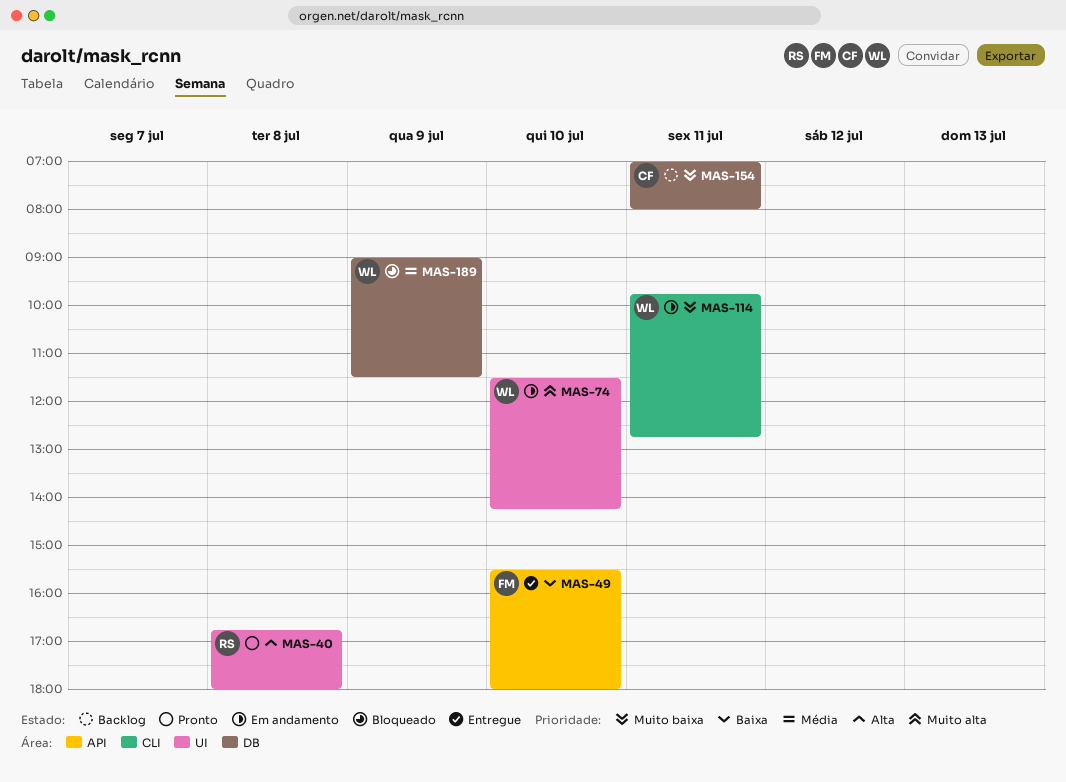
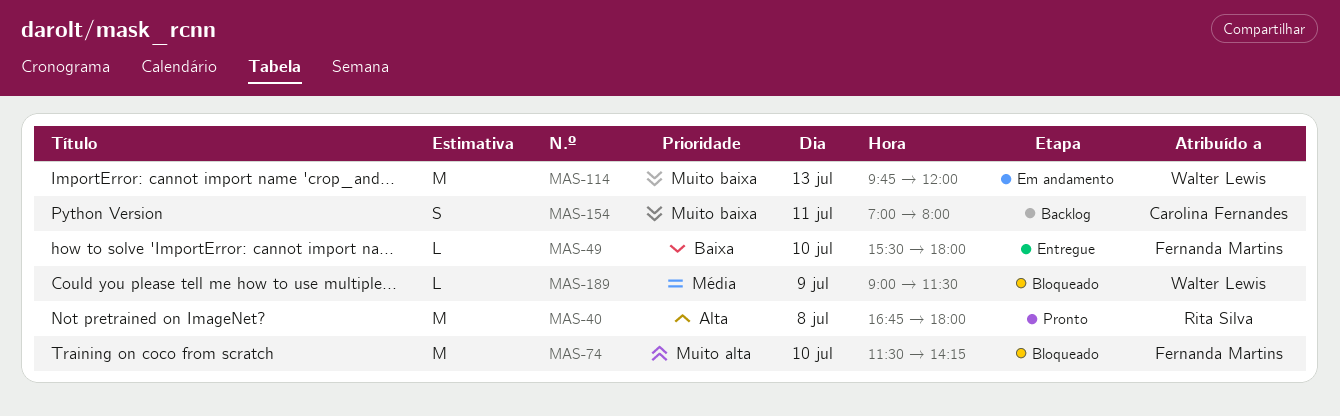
MAS-74, status: Em andamento -> Bloqueado
MAS-74, owner: Walter Lewis -> Fernanda Martins
MAS-114, day: Jul 11 -> Jul 13
MAS-114, ends: 12:45 -> 12:00

